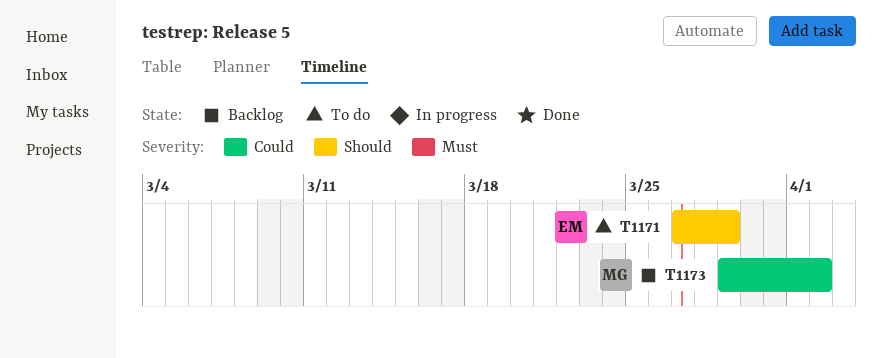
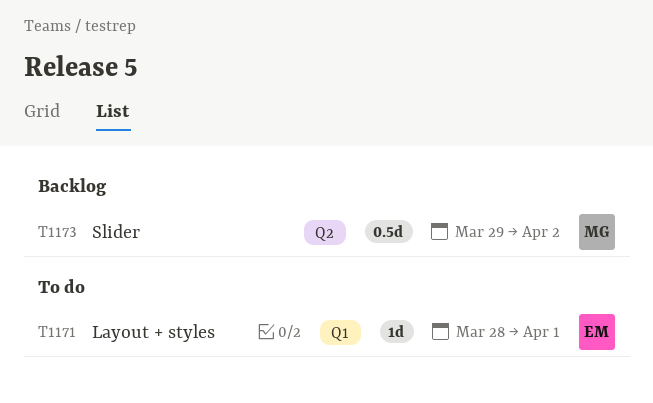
T1171, start: Mar 27 -> Mar 28
T1171, due: Mar 29 -> Apr 1

